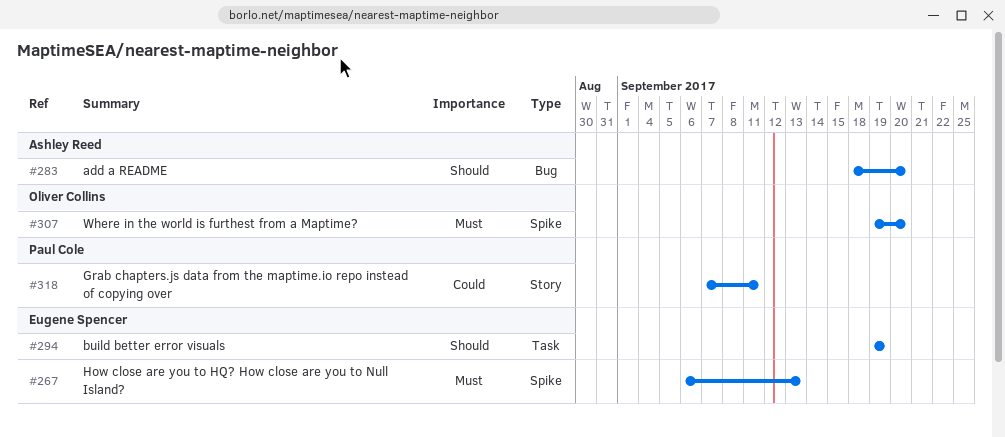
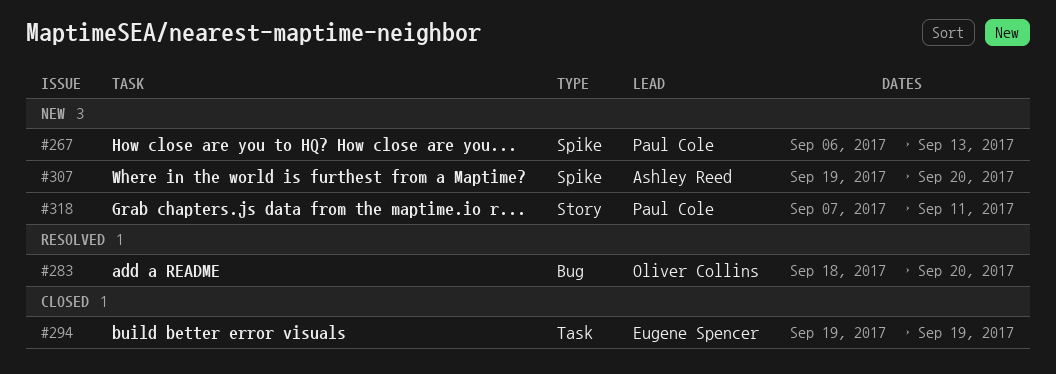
#267, owner: Eugene Spencer -> Paul Cole
#283, owner: Ashley Reed -> Oliver Collins
#307, owner: Oliver Collins -> Ashley Reed

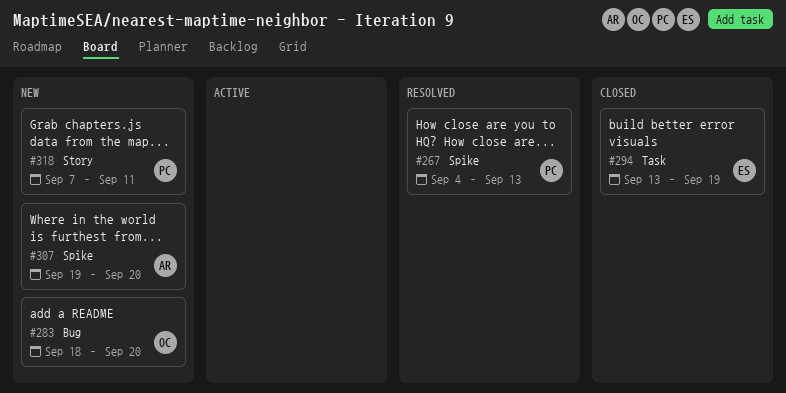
#267, status: New -> Resolved
#267, start: Sep 6 -> Sep 4
#283, status: Resolved -> New
#294, start: Sep 19 -> Sep 13

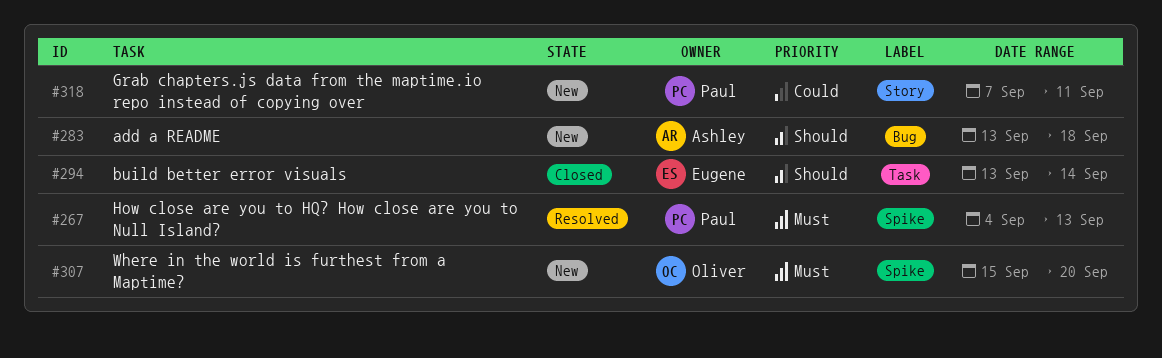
#283, owner: Oliver -> Ashley
#283, start: Sep 18 -> Sep 13
#283, due: Sep 20 -> Sep 18
#294, due: Sep 19 -> Sep 14
#307, owner: Ashley -> Oliver
#307, start: Sep 19 -> Sep 15

